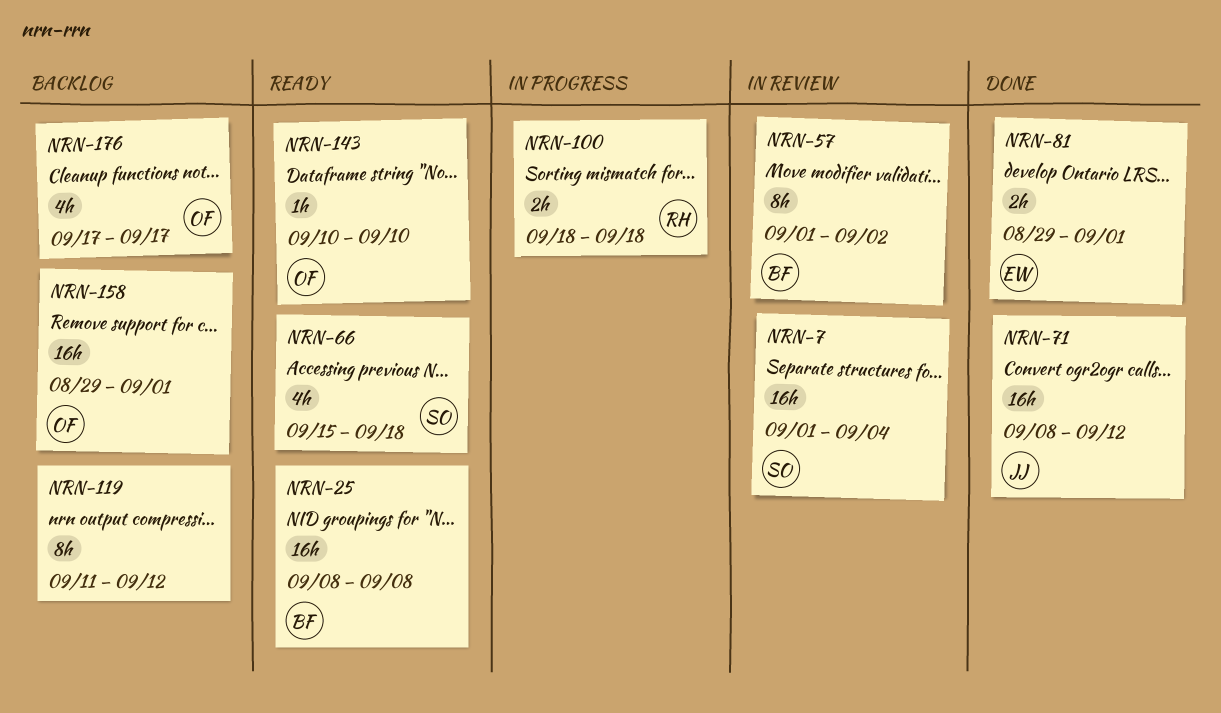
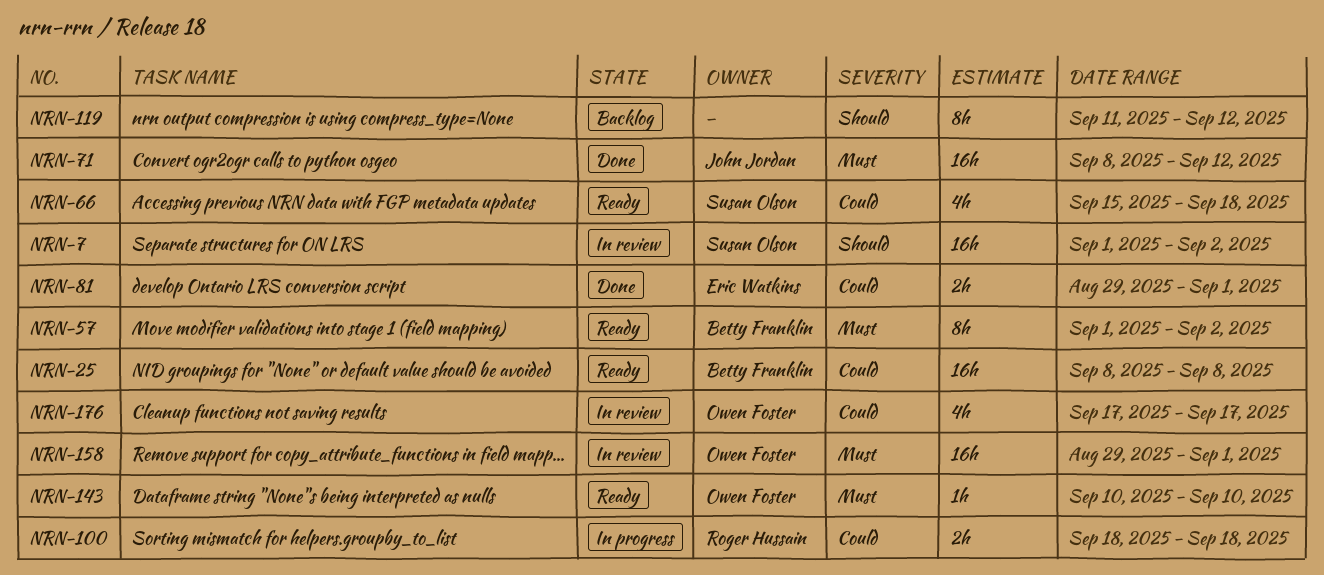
NRN-7, due: Sep 4 -> Sep 2
NRN-57, status: In review -> Ready
NRN-158, status: Backlog -> In review
NRN-176, status: Backlog -> In review

